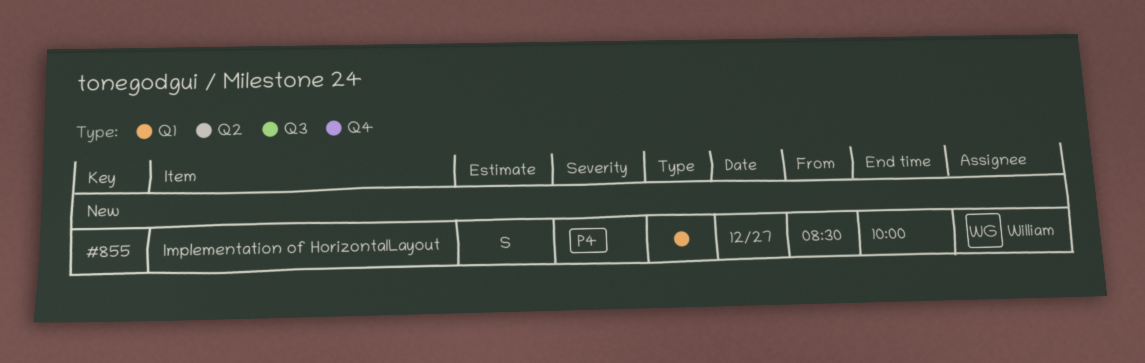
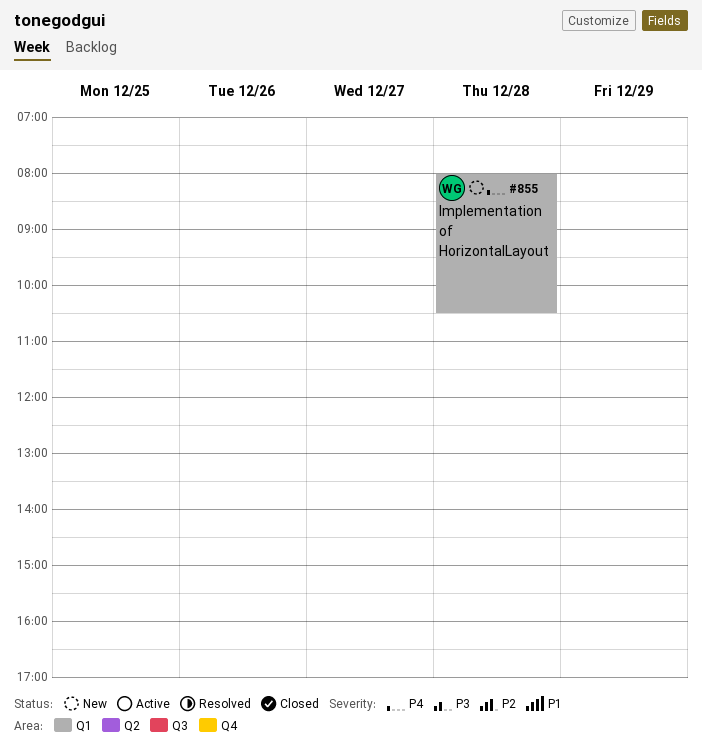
#855, day: Dec 27 -> Dec 28
#855, begins: 08:30 -> 08:00
#855, ends: 10:00 -> 10:30

